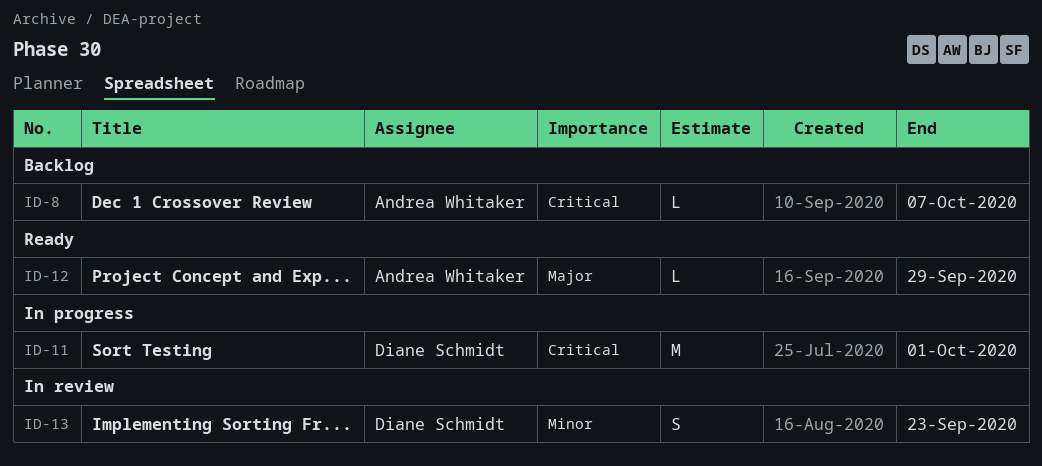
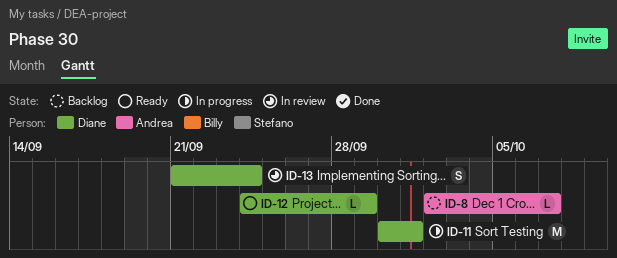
ID-12, owner: Andrea Whitaker -> Diane Schmidt
ID-13, due: Sep 23 -> Sep 24

